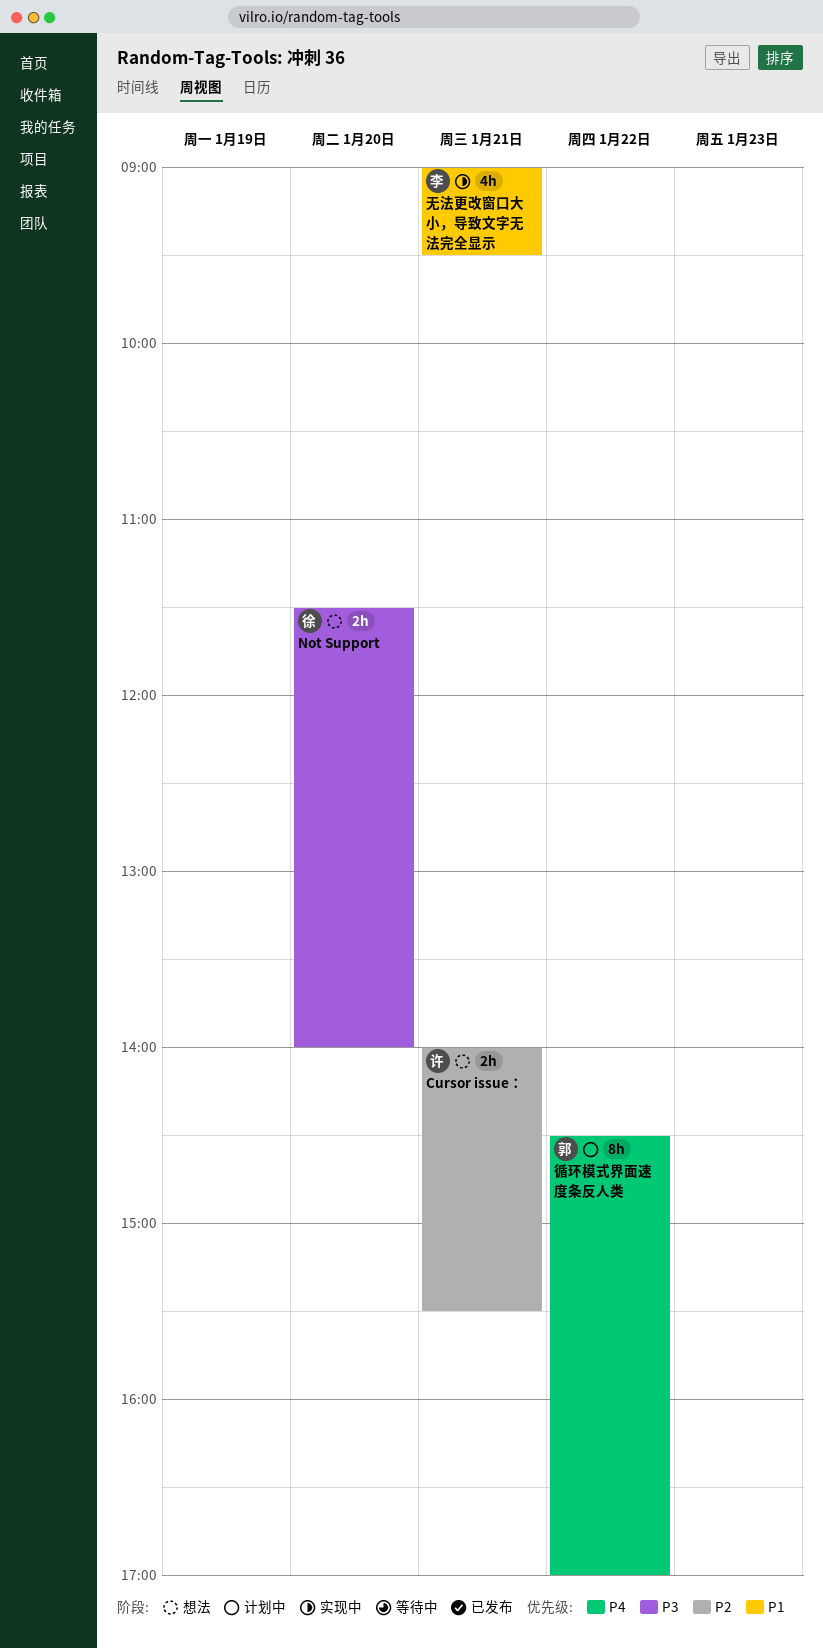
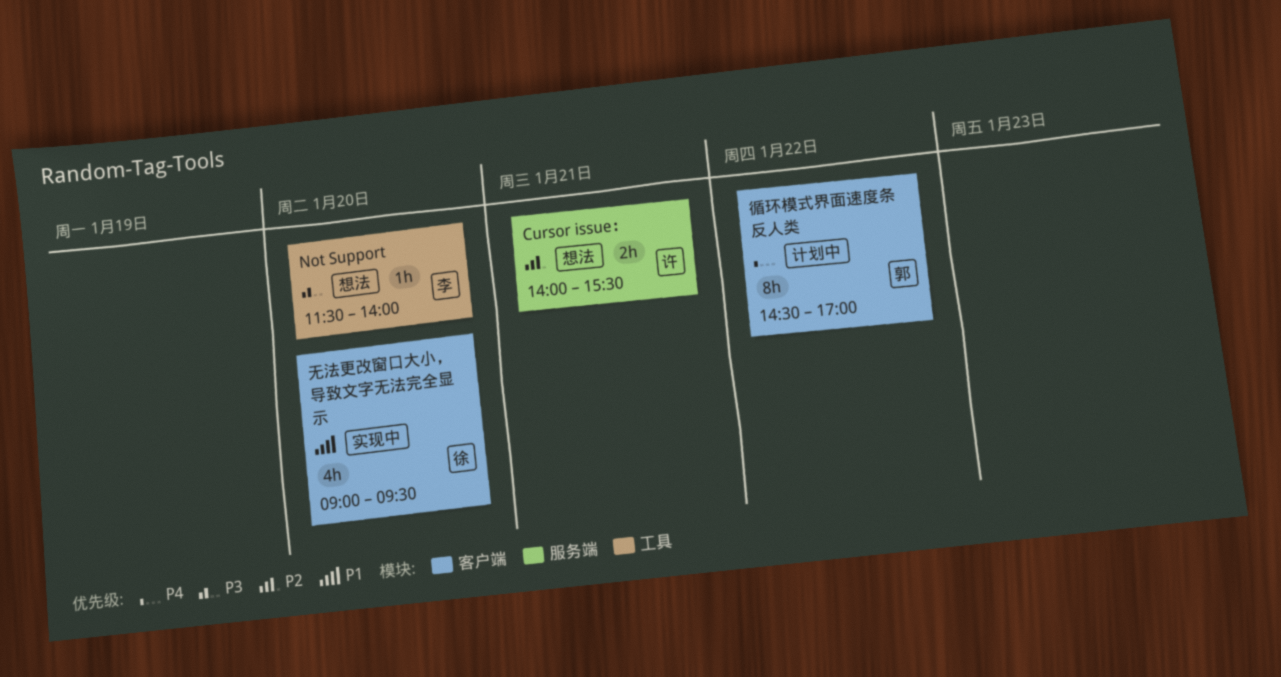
Not Support, owner: 徐 -> 李
Not Support, estimate: 2h -> 1h
无法更改窗口大小，导致文字无法完全显示, owner: 李 -> 徐
无法更改窗口大小，导致文字无法完全显示, day: Jan 21 -> Jan 20

